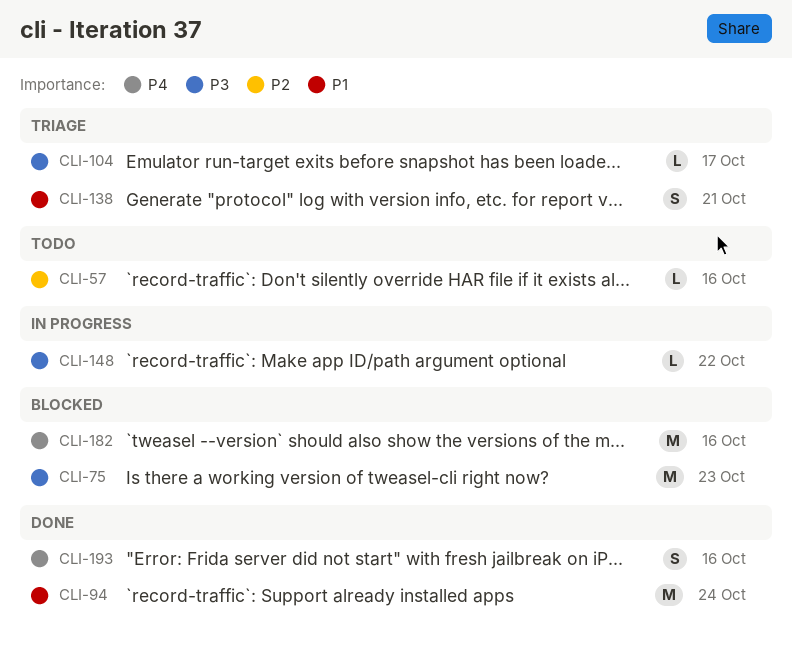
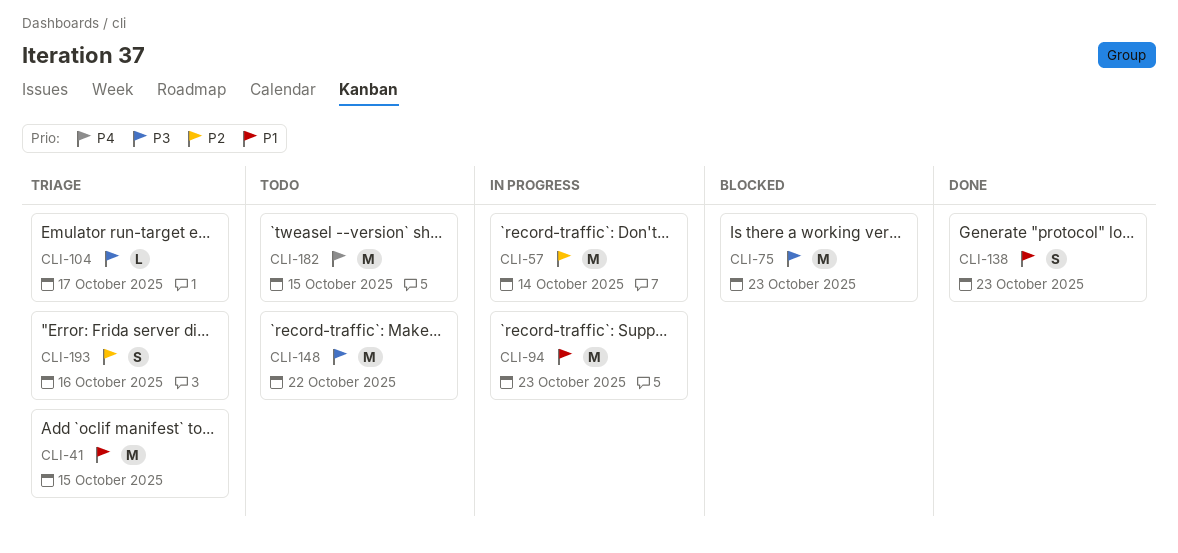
CLI-41: none -> present
CLI-57, status: Todo -> In progress
CLI-57, estimate: L -> M
CLI-57, due: Oct 16 -> Oct 14
CLI-94, status: Done -> In progress
CLI-94, due: Oct 24 -> Oct 23
CLI-138, status: Triage -> Done
CLI-138, due: Oct 21 -> Oct 23
CLI-148, status: In progress -> Todo
CLI-148, estimate: L -> M
CLI-182, status: Blocked -> Todo
CLI-182, due: Oct 16 -> Oct 15
CLI-193, status: Done -> Triage
CLI-193, priority: P4 -> P2

